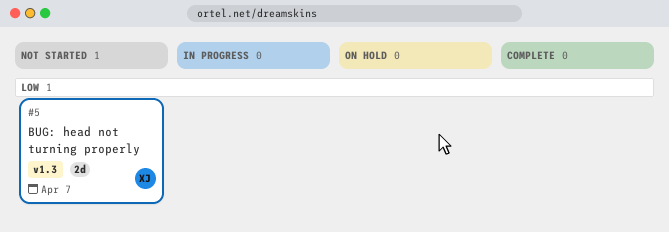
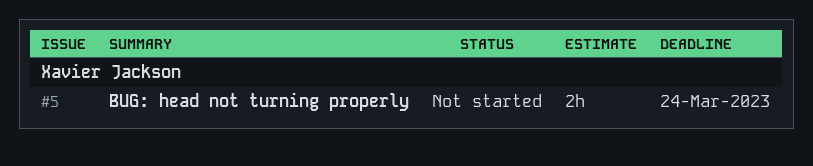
#5, estimate: 2d -> 2h
#5, due: Apr 7 -> Mar 24

